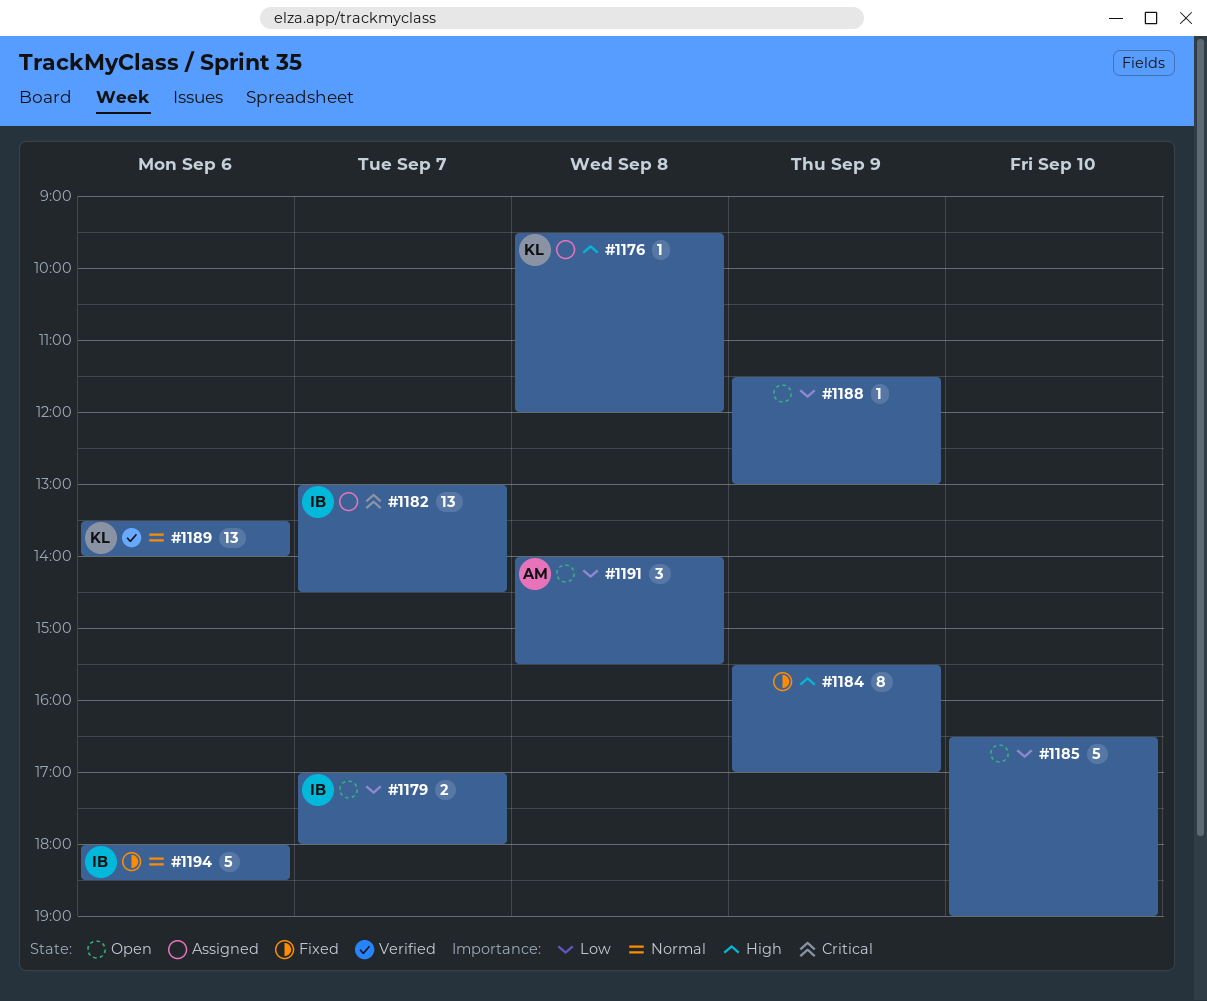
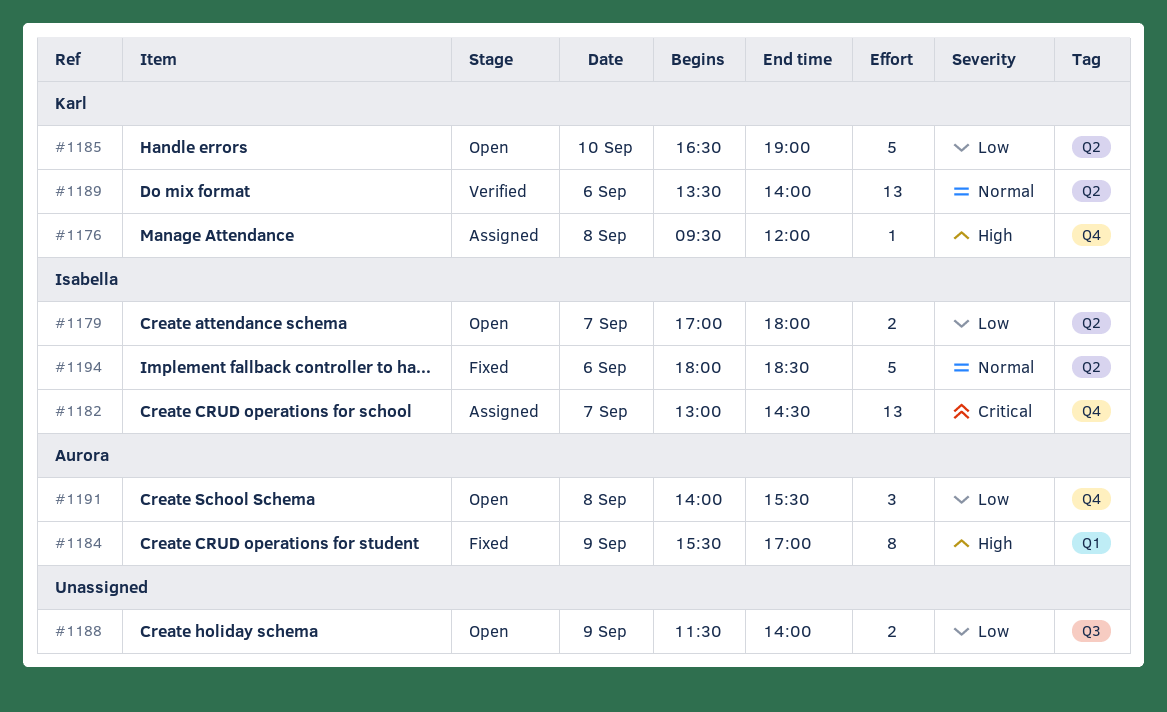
#1184, owner: none -> Aurora
#1185, owner: none -> Karl
#1188, estimate: 1 -> 2
#1188, ends: 13:00 -> 14:00

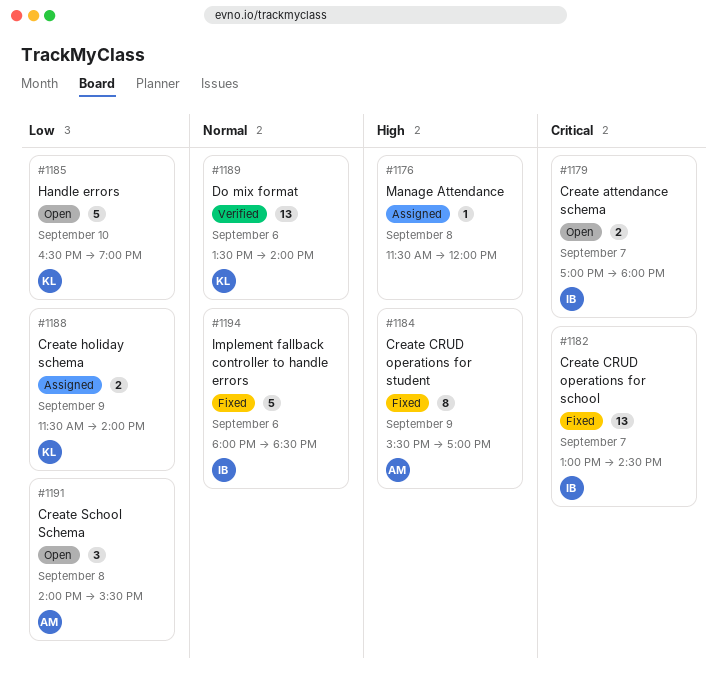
#1176, owner: Karl -> none
#1176, begins: 09:30 -> 11:30
#1179, priority: Low -> Critical
#1182, status: Assigned -> Fixed
#1188, status: Open -> Assigned
#1188, owner: none -> Karl

